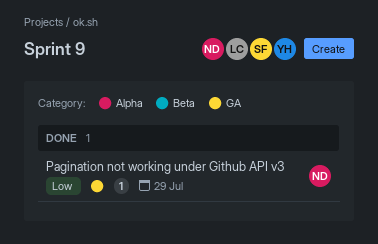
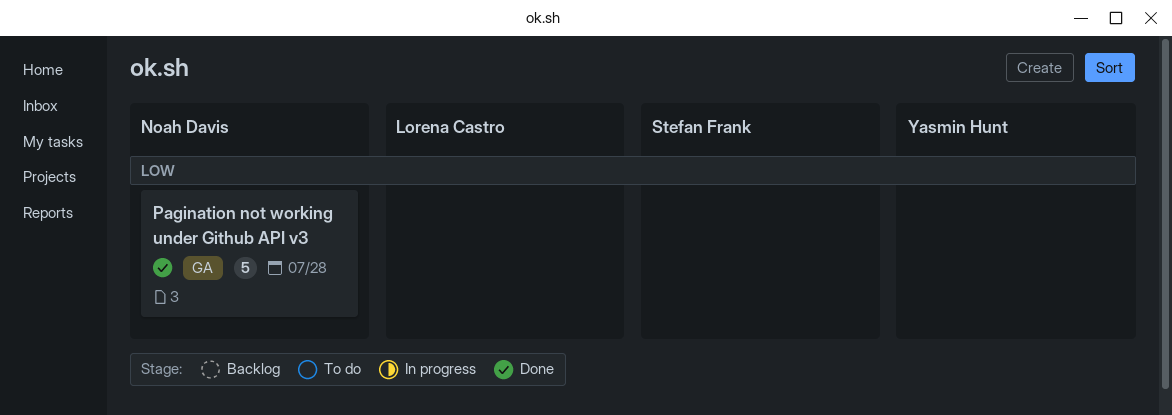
Pagination not working under Github API v3, estimate: 1 -> 5
Pagination not working under Github API v3, due: Jul 29 -> Jul 28

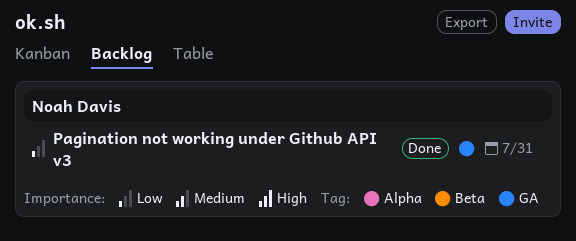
Pagination not working under Github API v3, due: Jul 28 -> Jul 31

